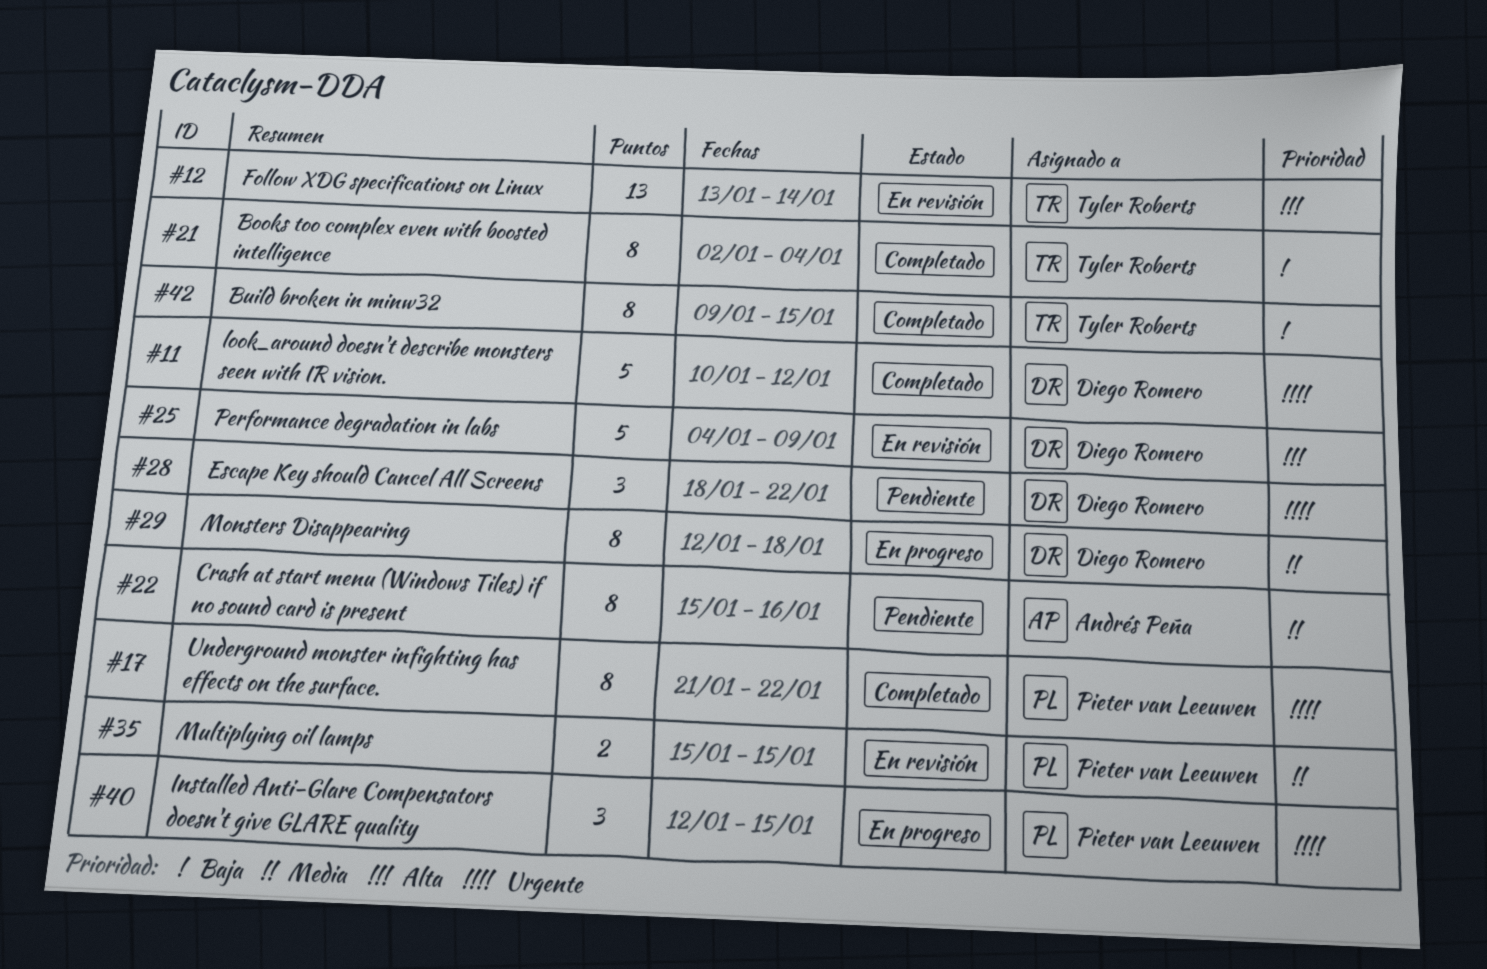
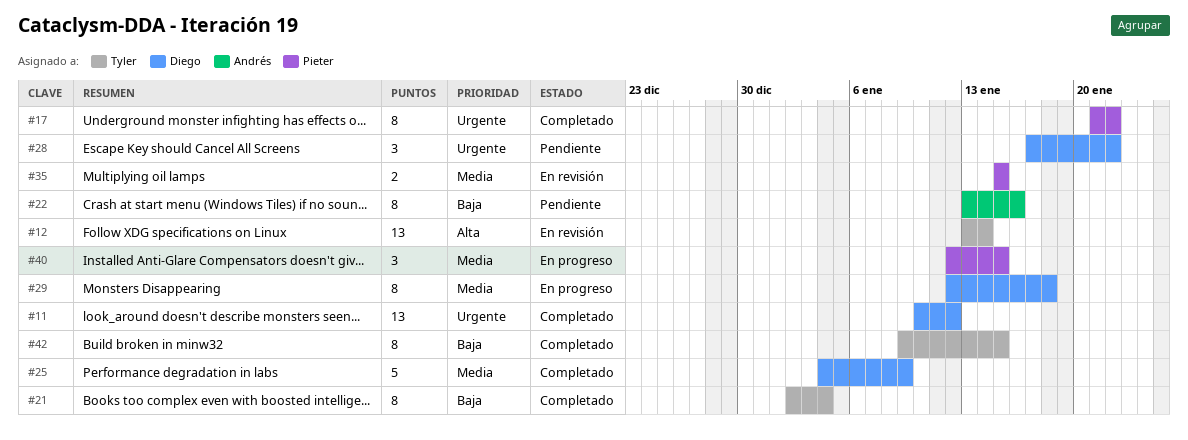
#11, estimate: 5 -> 13
#22, priority: Media -> Baja
#22, start: Jan 15 -> Jan 13
#25, status: En revisión -> Completado
#25, priority: Alta -> Media
#28, start: Jan 18 -> Jan 17
#40, priority: Urgente -> Media

